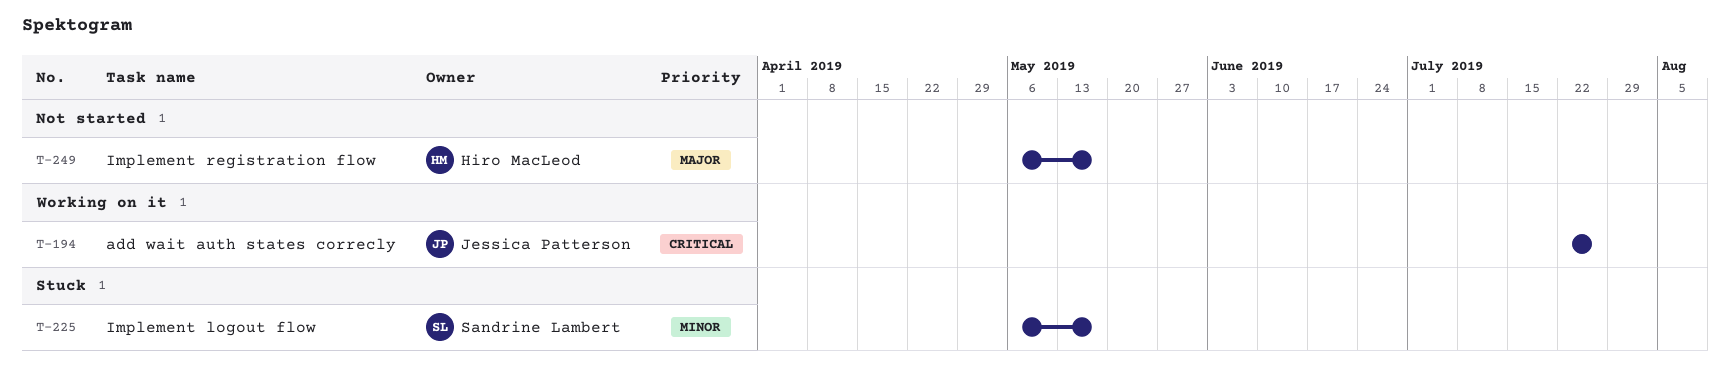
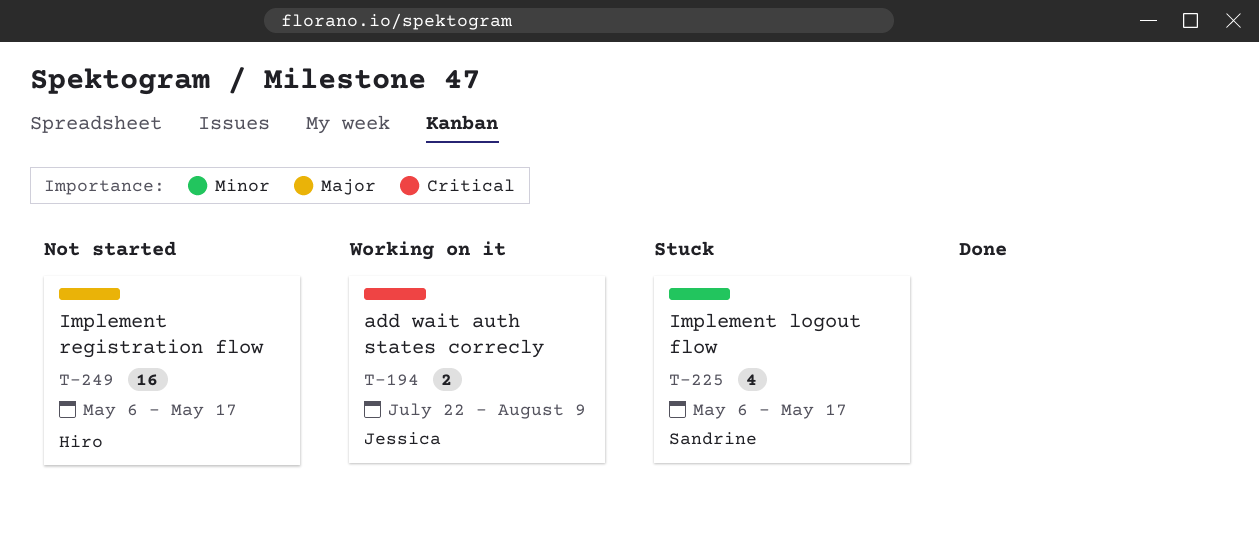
T-194, due: Jul 26 -> Aug 9

